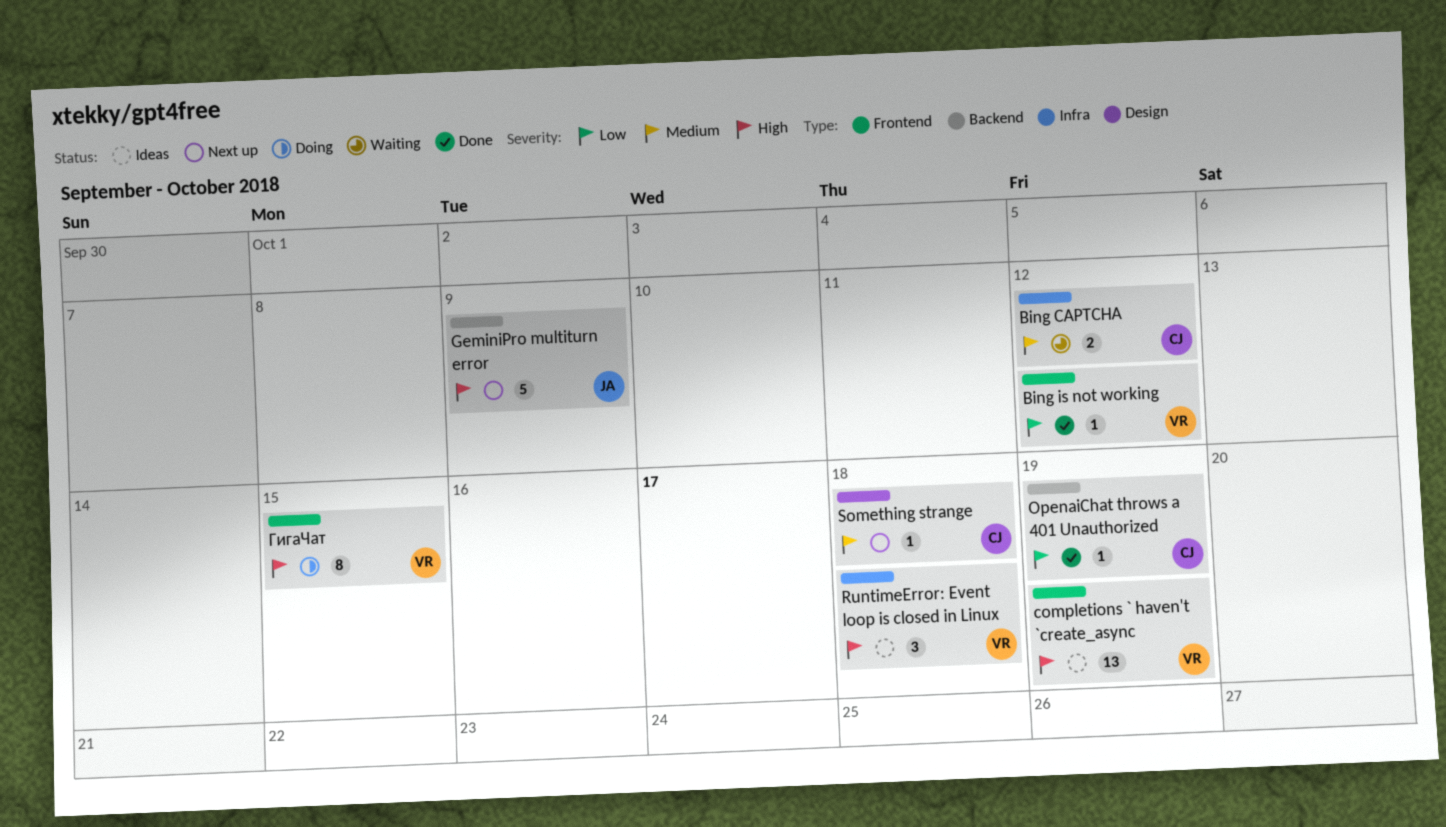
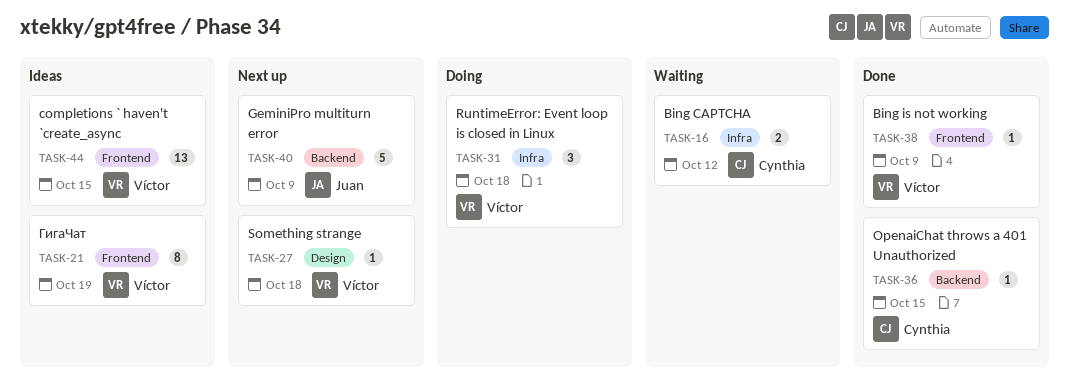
Bing is not working, due: Oct 12 -> Oct 9
completions ` haven't `create_async, due: Oct 19 -> Oct 15
OpenaiChat throws a 401 Unauthorized, due: Oct 19 -> Oct 15
RuntimeError: Event loop is closed in Linux, status: Ideas -> Doing
Something strange, owner: Cynthia -> Víctor
ГигаЧат, status: Doing -> Ideas
ГигаЧат, due: Oct 15 -> Oct 19

